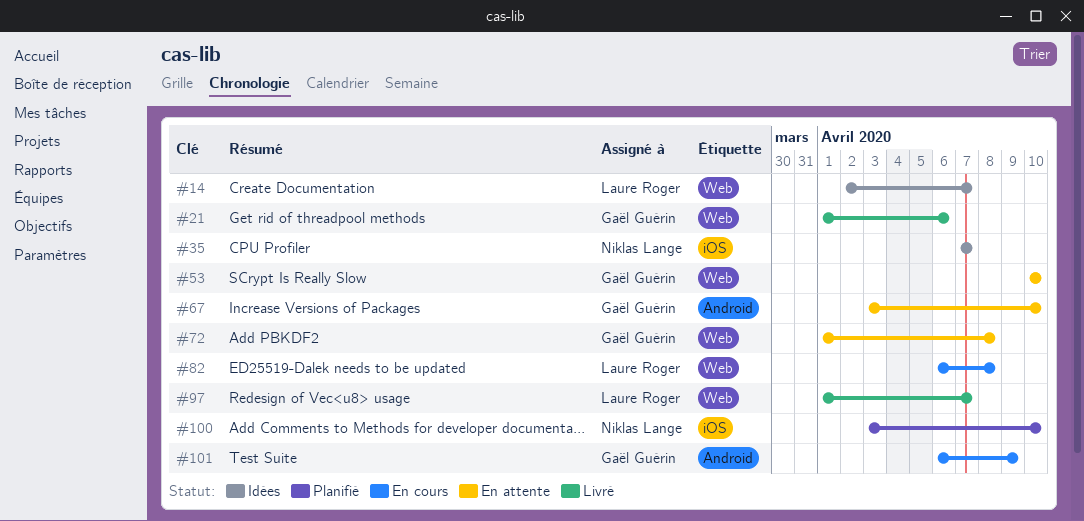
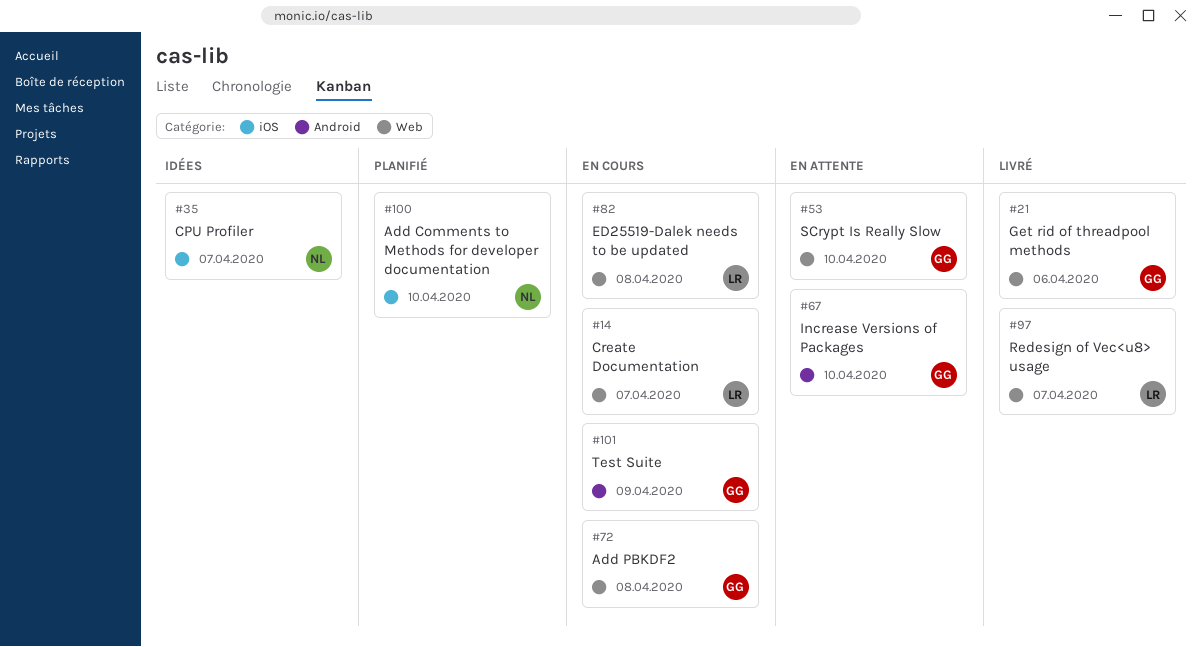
#14, status: Idées -> En cours
#72, status: En attente -> En cours

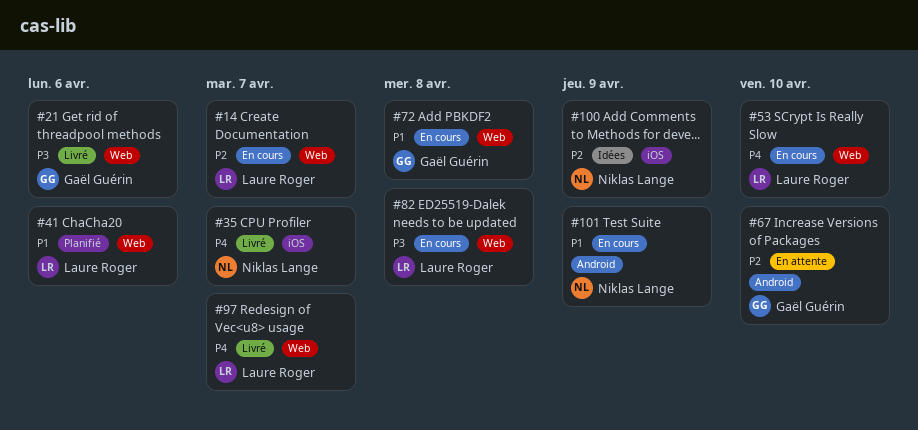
#35, status: Idées -> Livré
#41: none -> present
#53, status: En attente -> En cours
#53, owner: Gaël Guérin -> Laure Roger
#100, status: Planifié -> Idées
#100, due: Apr 10 -> Apr 9
#101, owner: Gaël Guérin -> Niklas Lange

